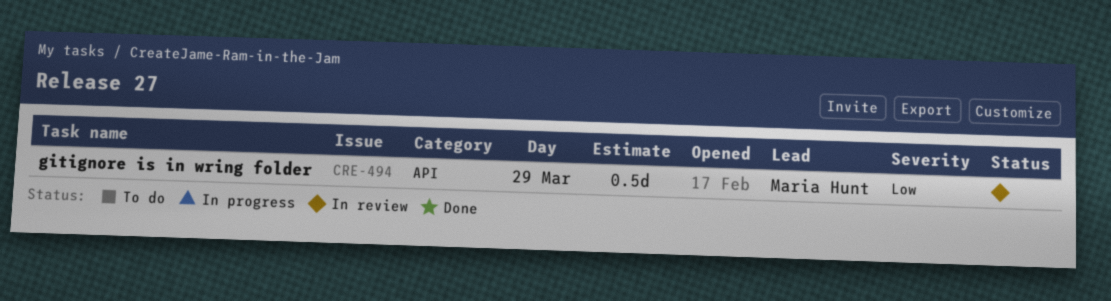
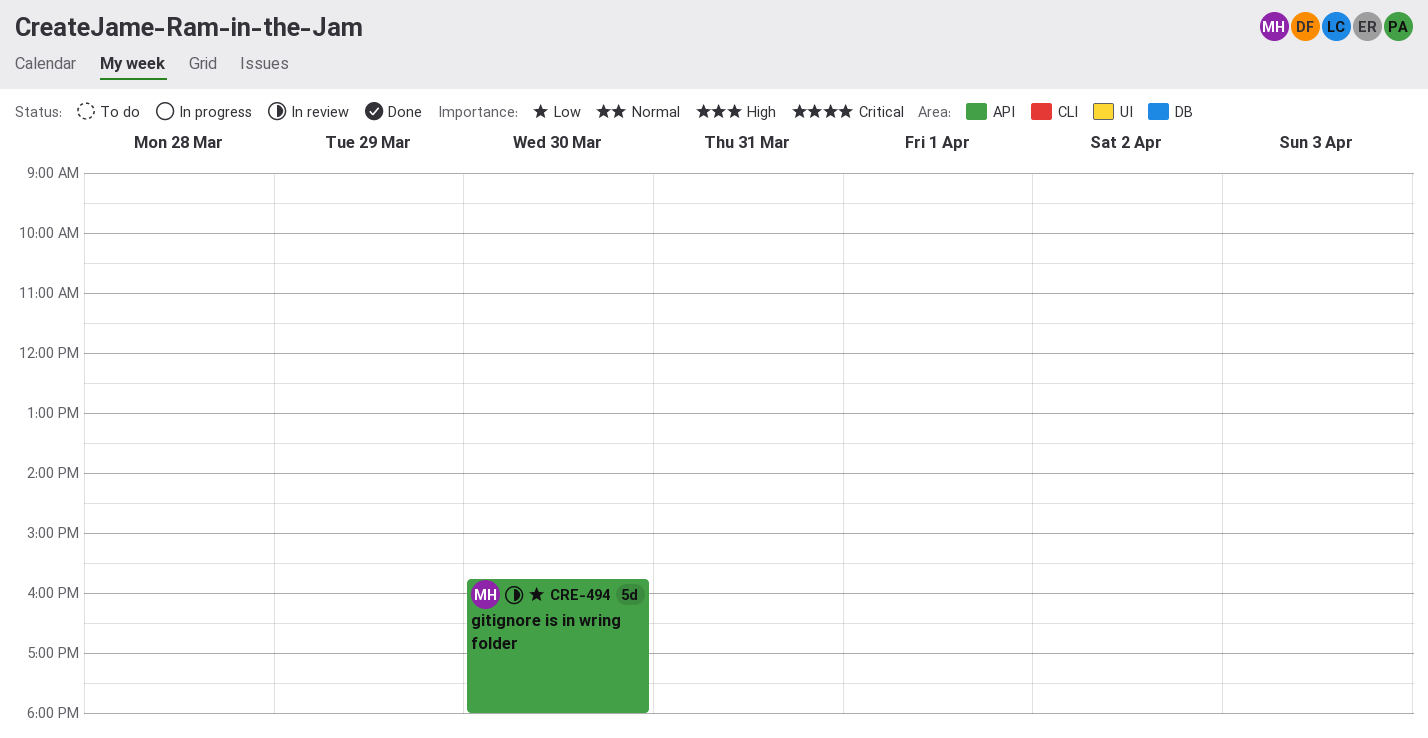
CRE-494, estimate: 0.5d -> 5d
CRE-494, day: Mar 29 -> Mar 30

